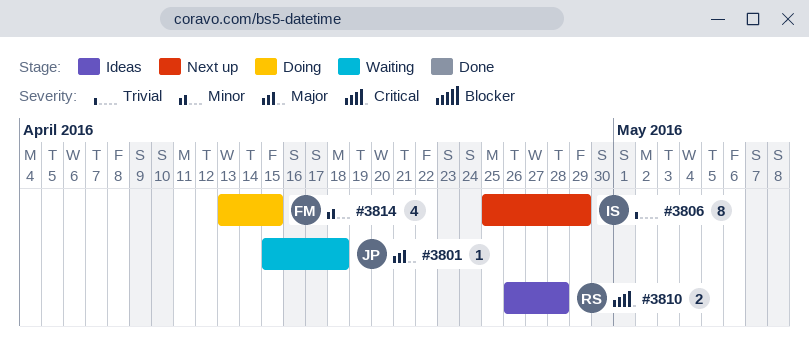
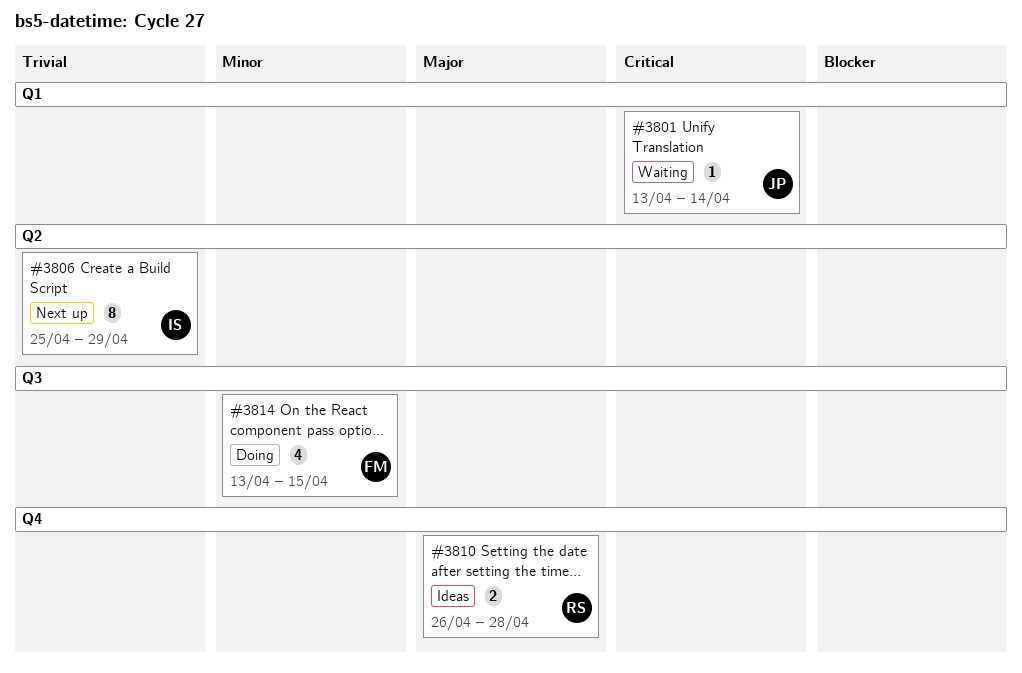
#3801, priority: Major -> Critical
#3801, start: Apr 15 -> Apr 13
#3801, due: Apr 18 -> Apr 14
#3810, priority: Critical -> Major

